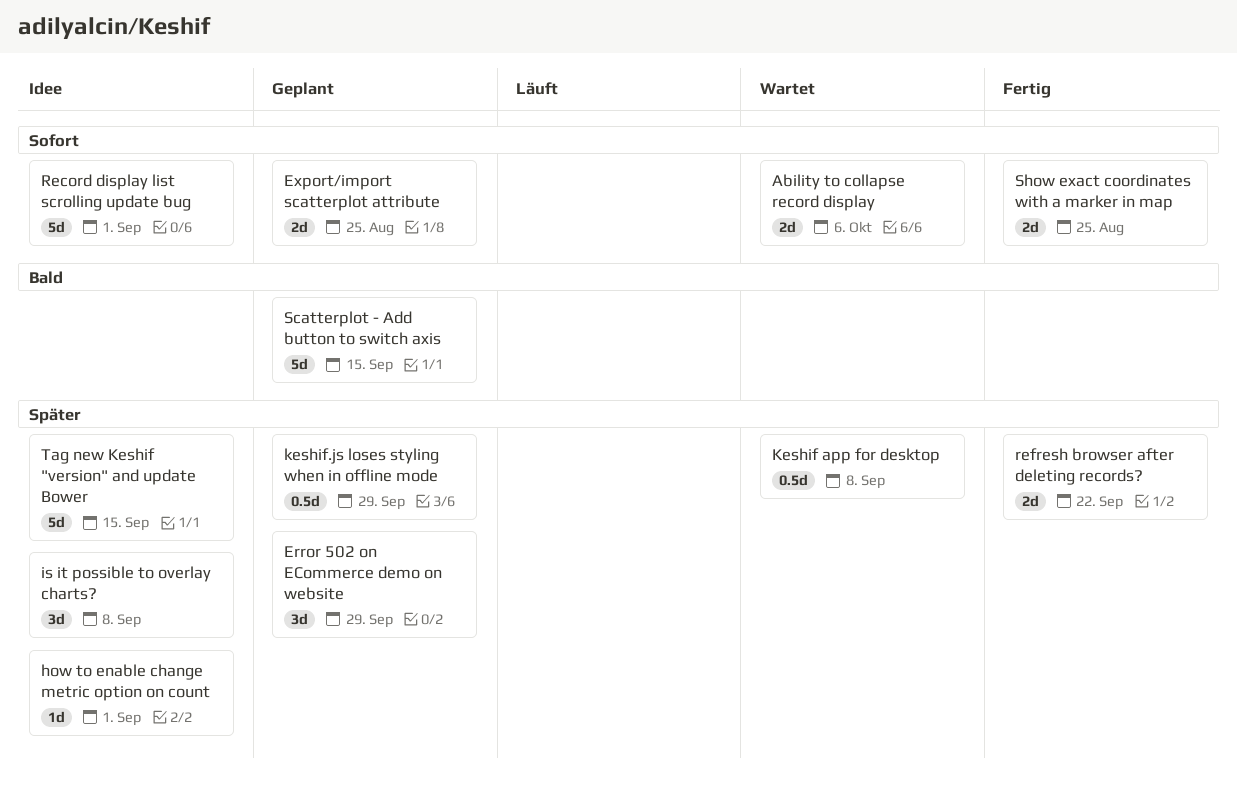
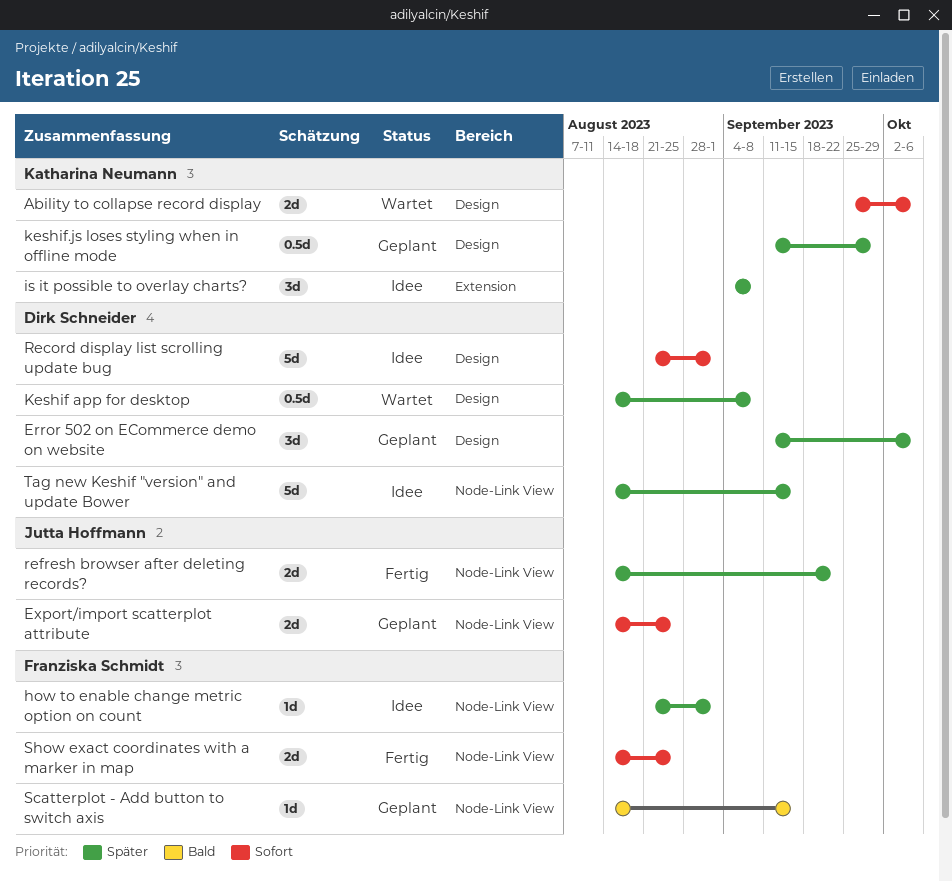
Error 502 on ECommerce demo on website, due: Sep 29 -> Oct 6
Scatterplot - Add button to switch axis, estimate: 5d -> 1d

